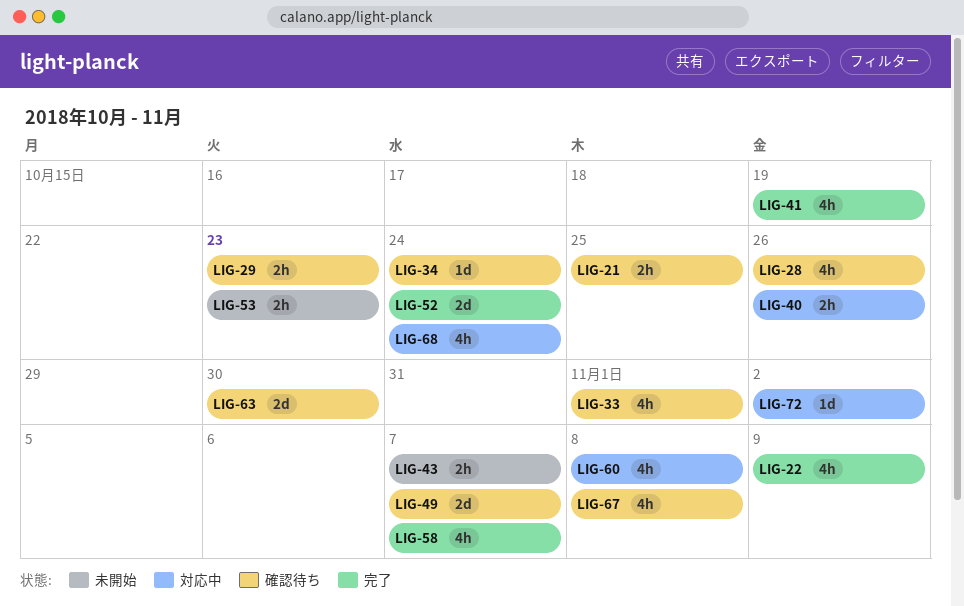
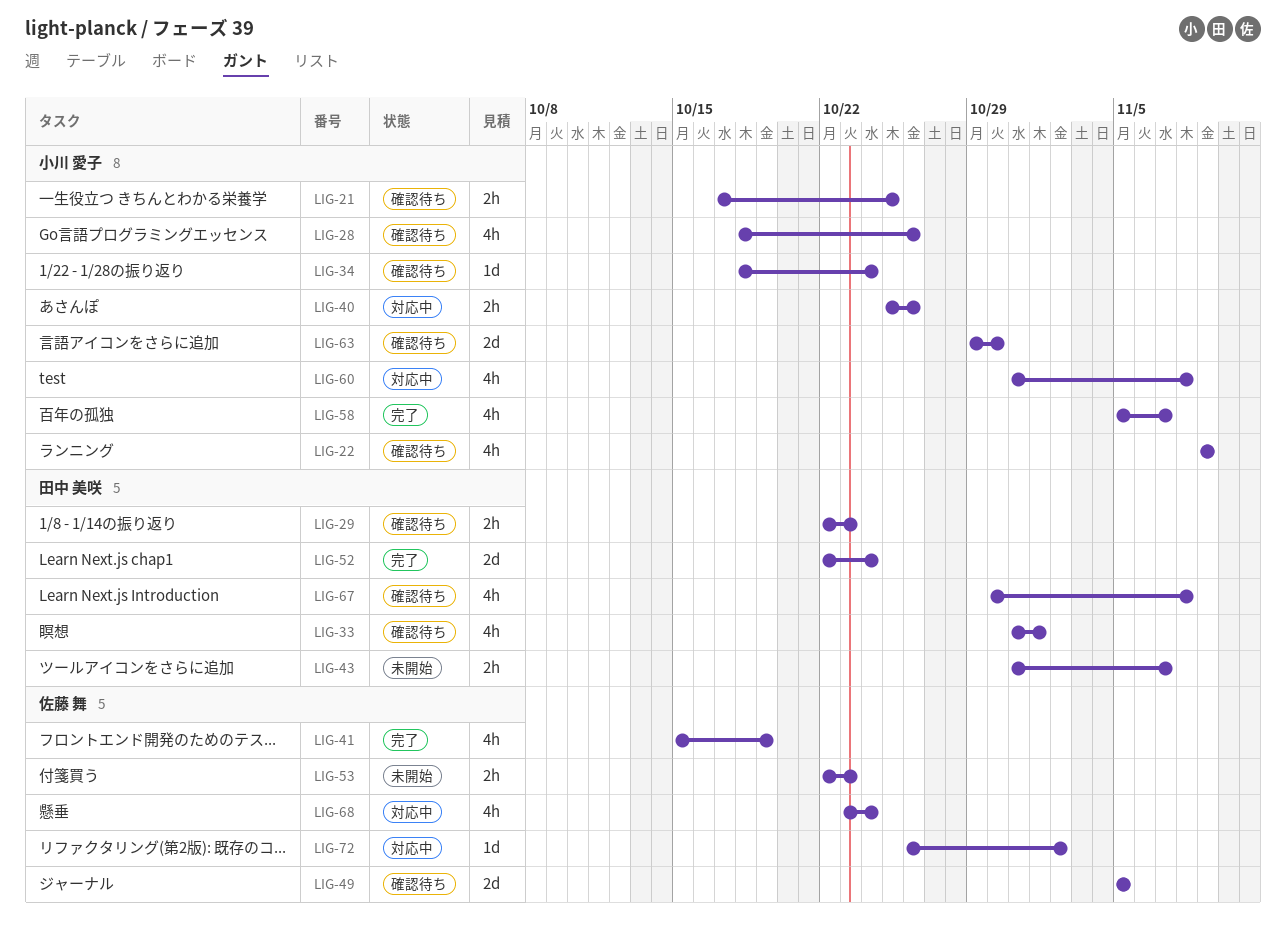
LIG-22, status: 完了 -> 確認待ち
LIG-49, due: Nov 7 -> Nov 5

